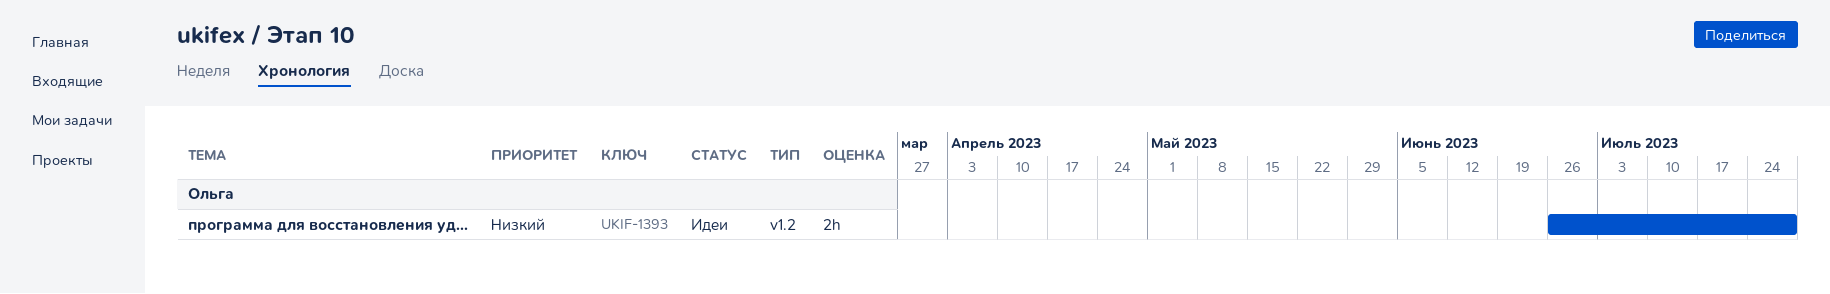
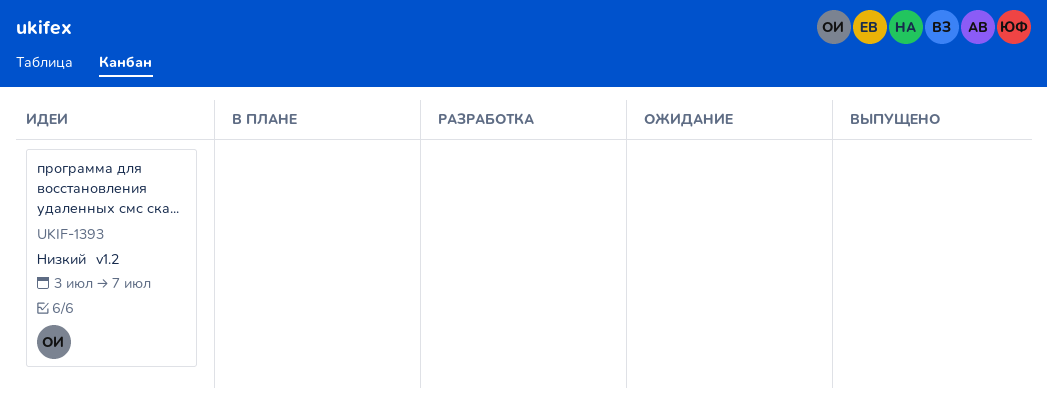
UKIF-1393, start: Jun 26 -> Jul 3
UKIF-1393, due: Jul 28 -> Jul 7

